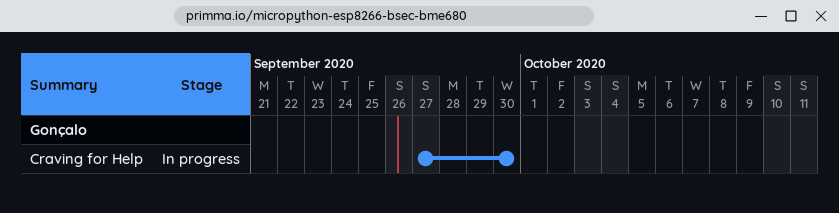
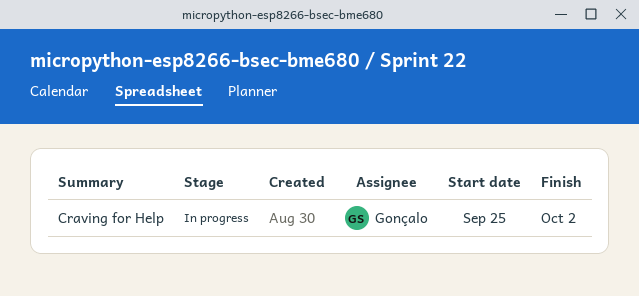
Craving for Help, start: Sep 27 -> Sep 25
Craving for Help, due: Sep 30 -> Oct 2

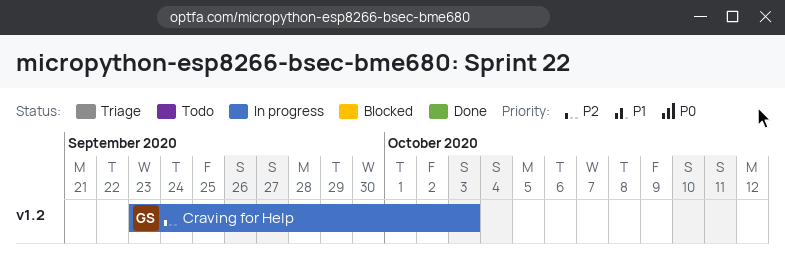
Craving for Help, start: Sep 25 -> Sep 23
Craving for Help, due: Oct 2 -> Oct 3

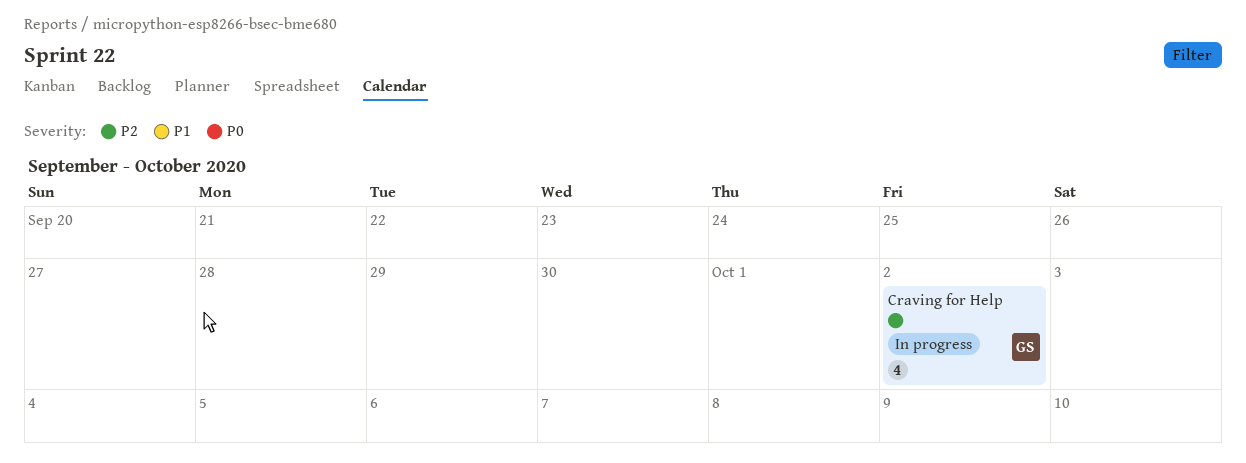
Craving for Help, due: Oct 3 -> Oct 2

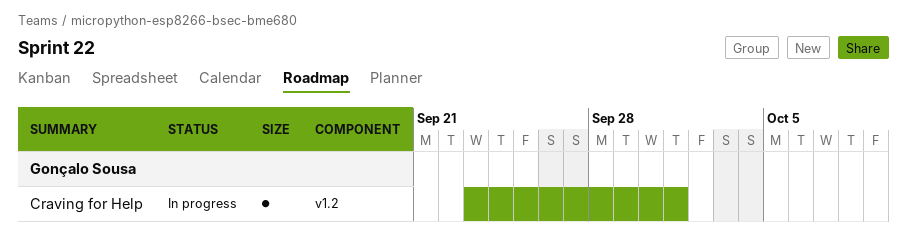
Craving for Help, estimate: 4 -> 1
Craving for Help, due: Oct 2 -> Oct 1

